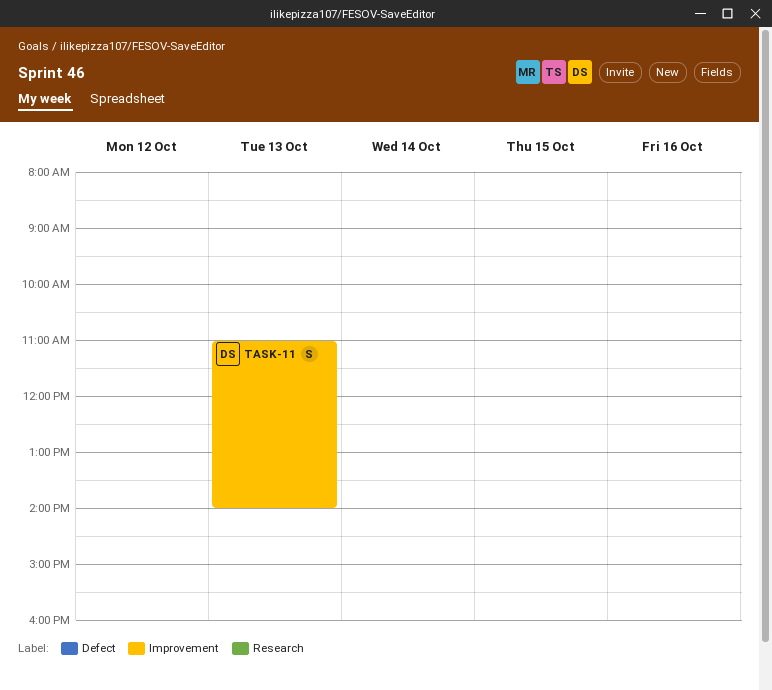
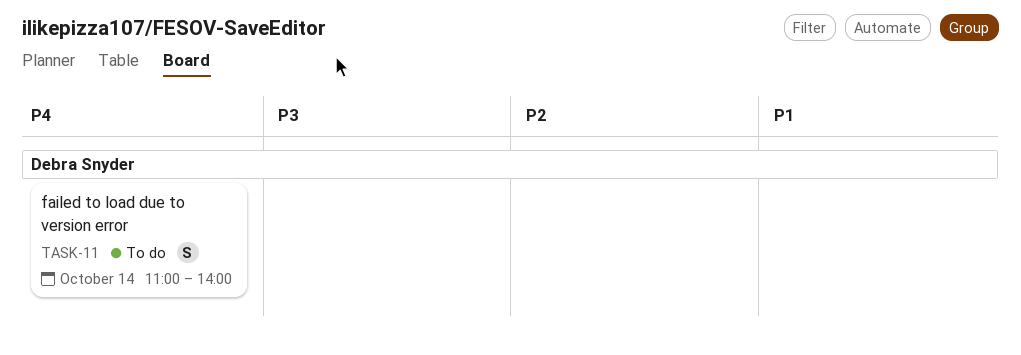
TASK-11, day: Oct 13 -> Oct 14

